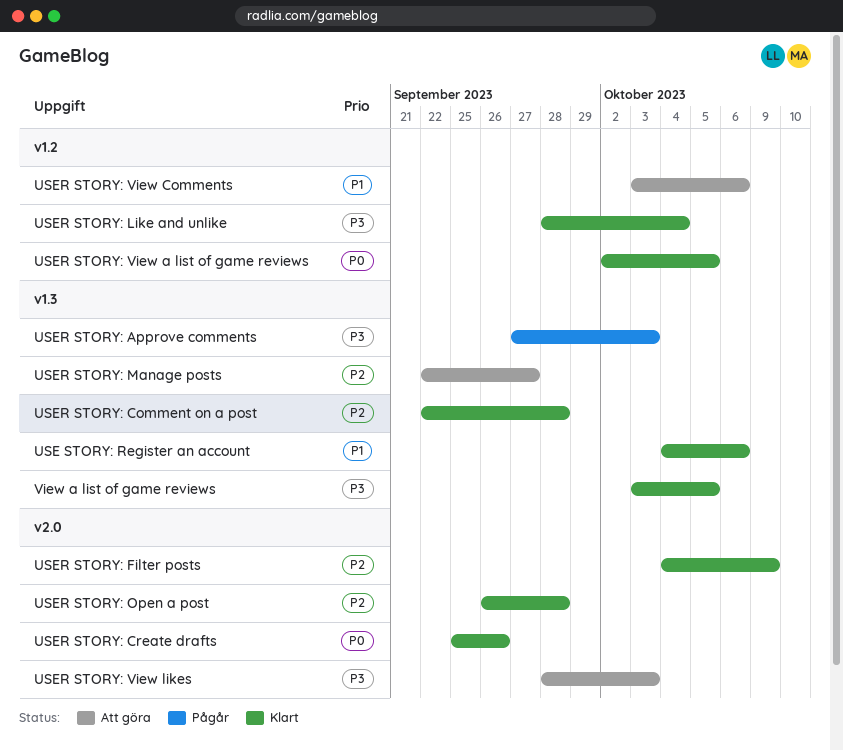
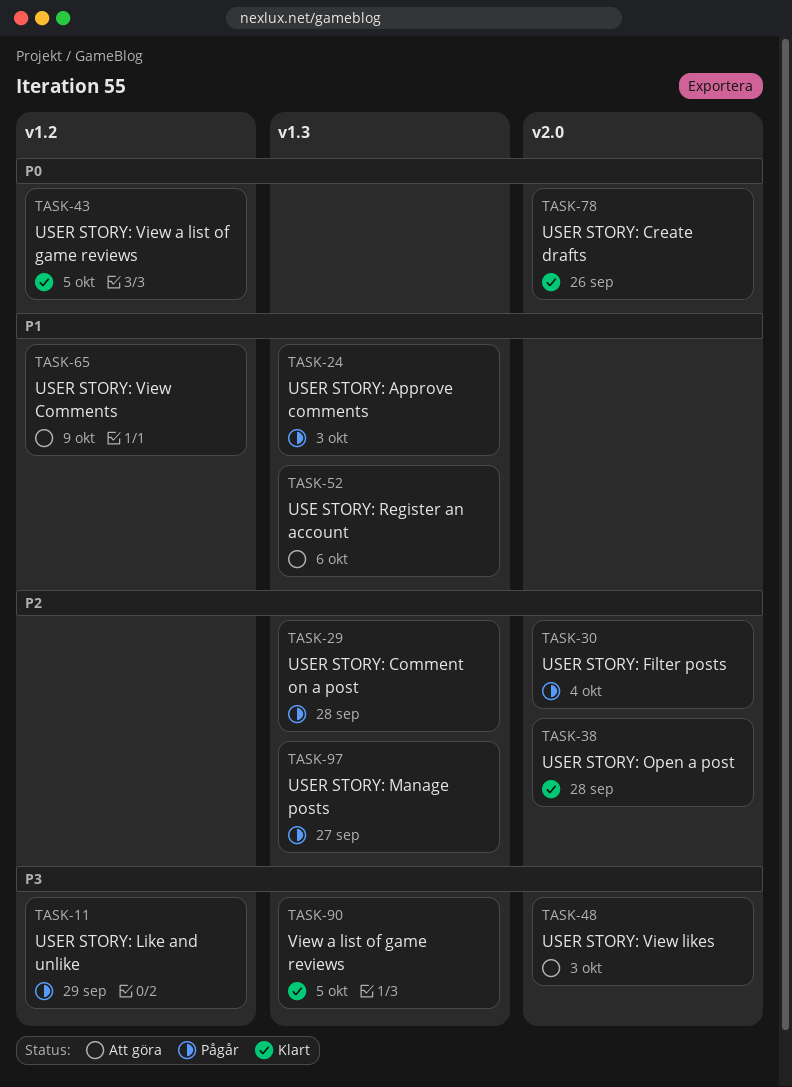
USE STORY: Register an account, status: Klart -> Att göra
USER STORY: Approve comments, priority: P3 -> P1
USER STORY: Comment on a post, status: Klart -> Pågår
USER STORY: Filter posts, status: Klart -> Pågår
USER STORY: Filter posts, due: Oct 9 -> Oct 4
USER STORY: Like and unlike, status: Klart -> Pågår
USER STORY: Like and unlike, due: Oct 4 -> Sep 29
USER STORY: Manage posts, status: Att göra -> Pågår
USER STORY: View Comments, due: Oct 6 -> Oct 9

